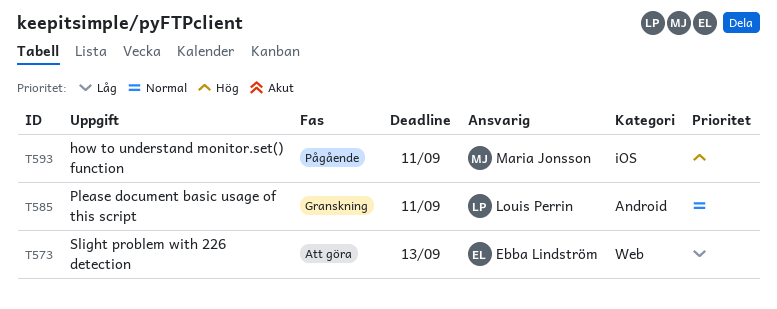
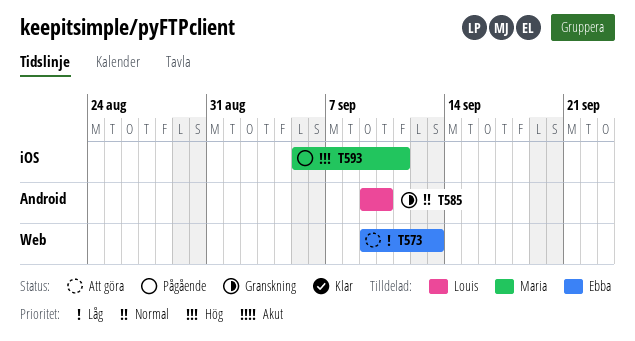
T585, due: Sep 11 -> Sep 10

